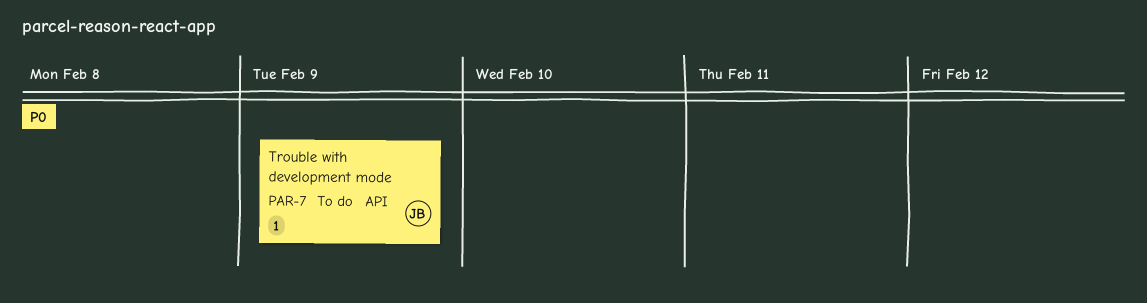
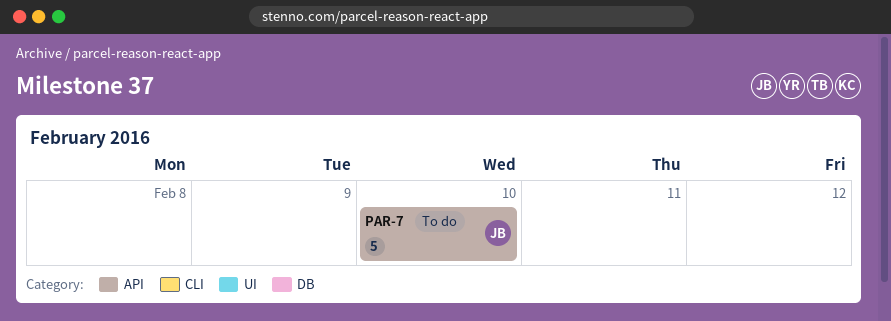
PAR-7, estimate: 1 -> 5
PAR-7, due: Feb 9 -> Feb 10

